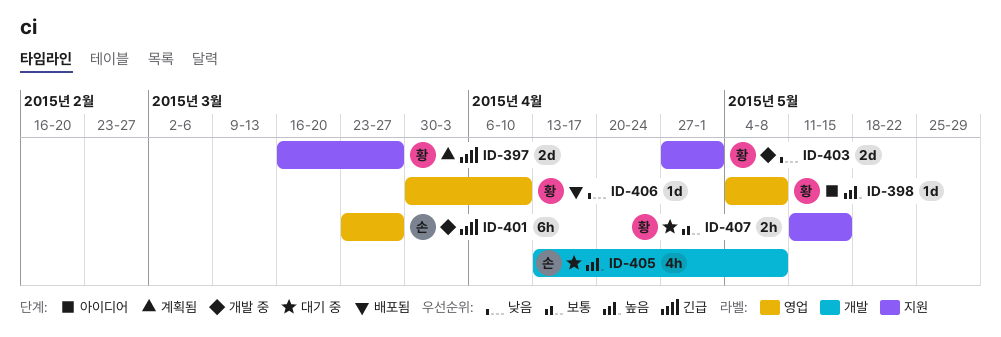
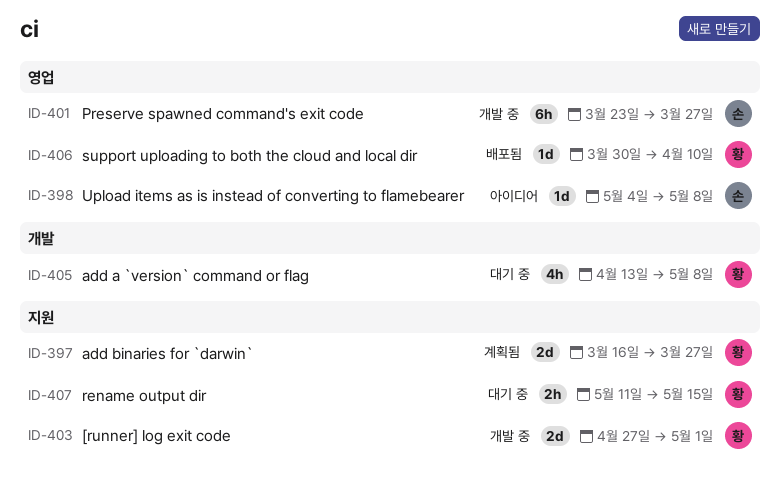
ID-398, owner: 황 -> 손
ID-405, owner: 손 -> 황

